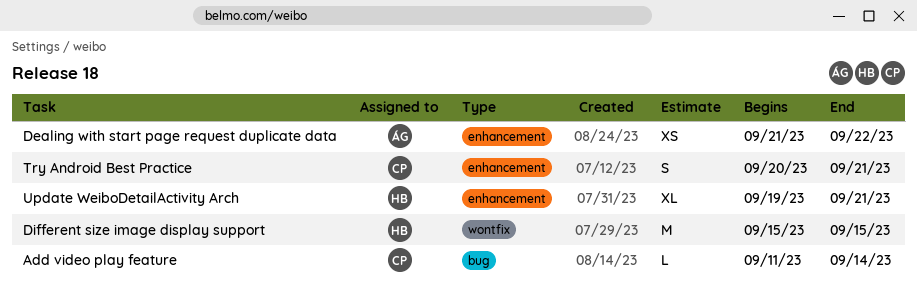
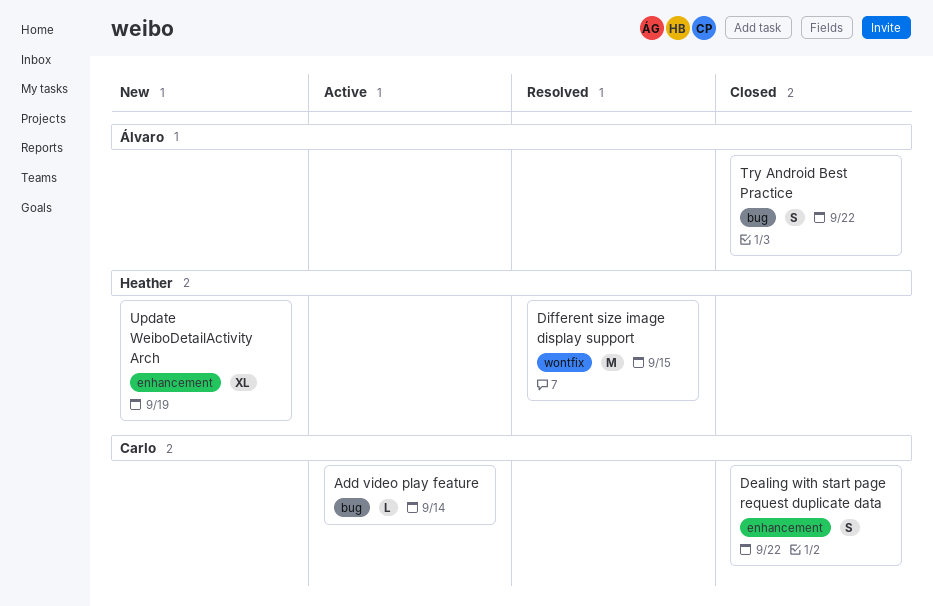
Dealing with start page request duplicate data, owner: Álvaro -> Carlo
Dealing with start page request duplicate data, estimate: XS -> S
Try Android Best Practice, owner: Carlo -> Álvaro
Try Android Best Practice, label: enhancement -> bug
Try Android Best Practice, due: Sep 21 -> Sep 22
Update WeiboDetailActivity Arch, due: Sep 21 -> Sep 19

